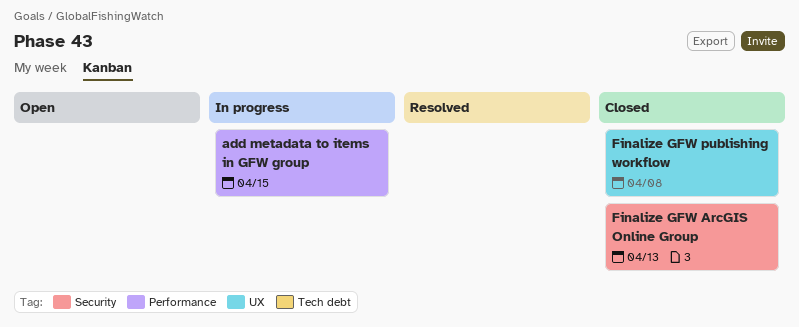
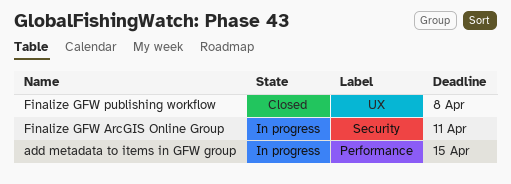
Finalize GFW ArcGIS Online Group, status: Closed -> In progress
Finalize GFW ArcGIS Online Group, due: Apr 13 -> Apr 11

